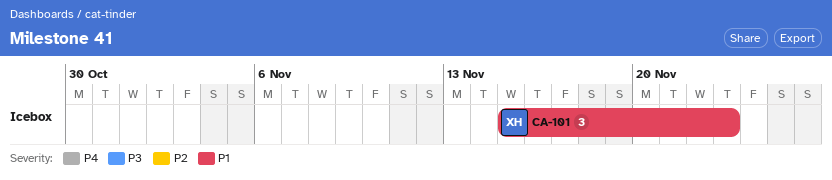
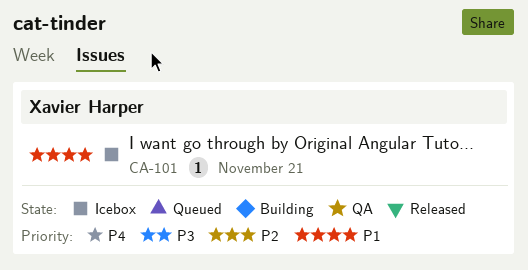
CA-101, estimate: 3 -> 1
CA-101, due: Nov 23 -> Nov 21

